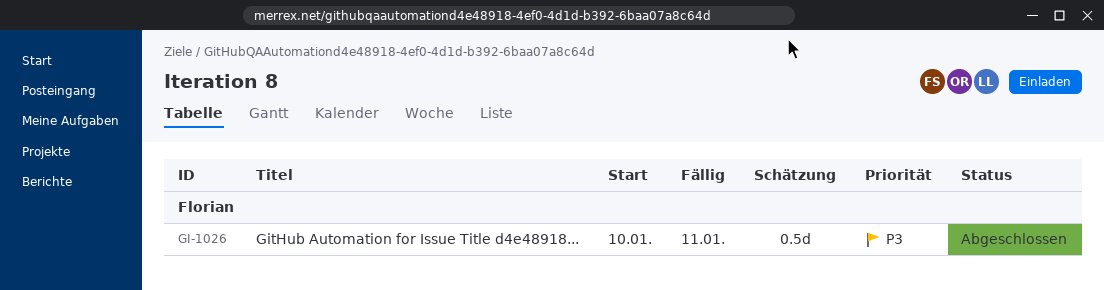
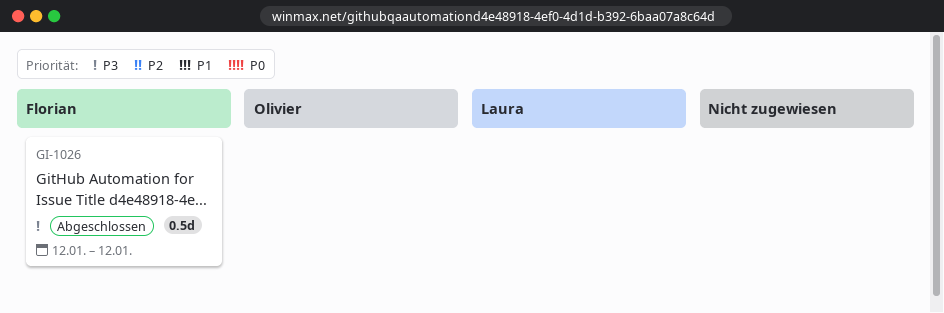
GI-1026, start: Jan 10 -> Jan 12
GI-1026, due: Jan 11 -> Jan 12

